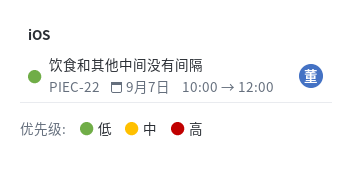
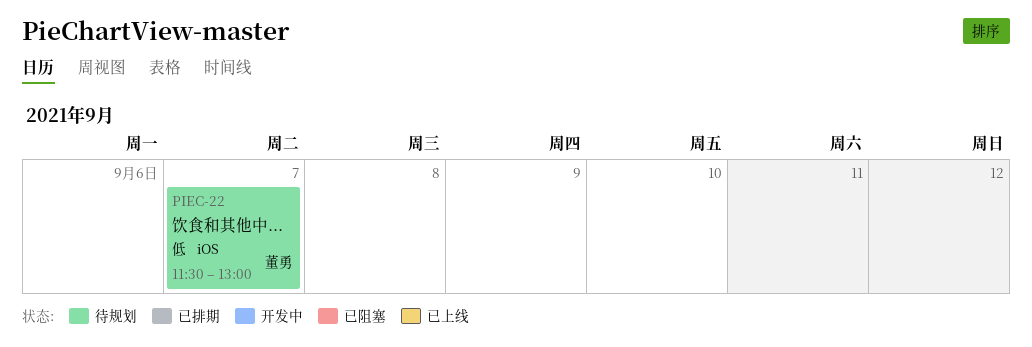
PIEC-22, begins: 10:00 -> 11:30
PIEC-22, ends: 12:00 -> 13:00

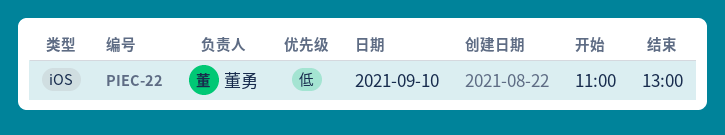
PIEC-22, day: Sep 7 -> Sep 10
PIEC-22, begins: 11:30 -> 11:00

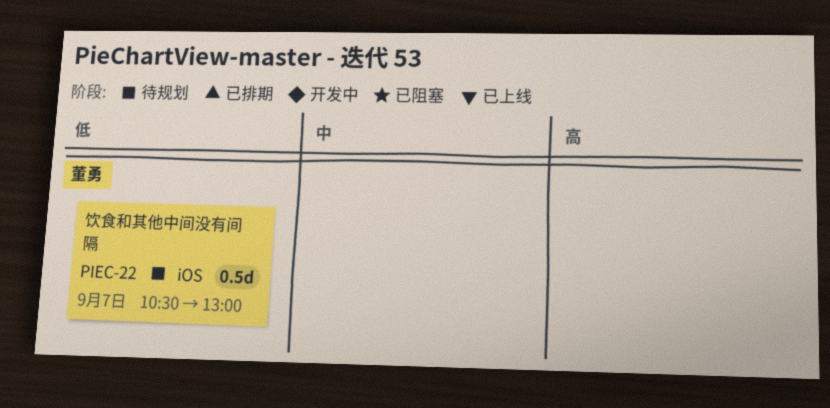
PIEC-22, day: Sep 10 -> Sep 7
PIEC-22, begins: 11:00 -> 10:30

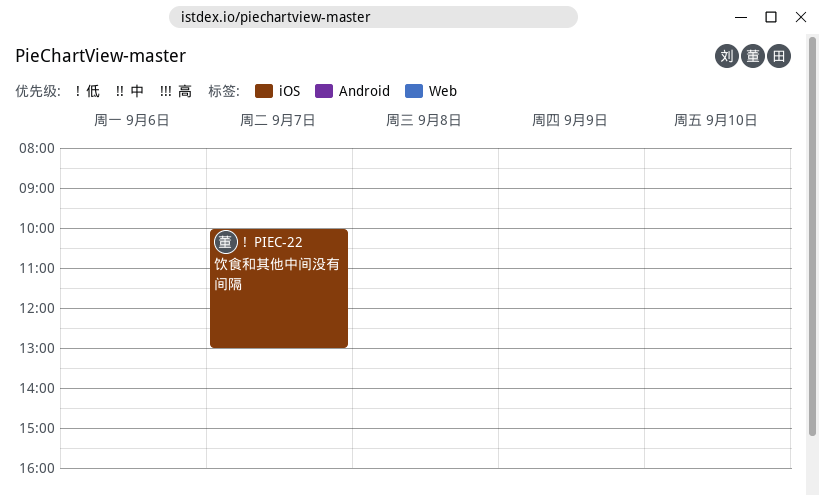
PIEC-22, begins: 10:30 -> 10:00

